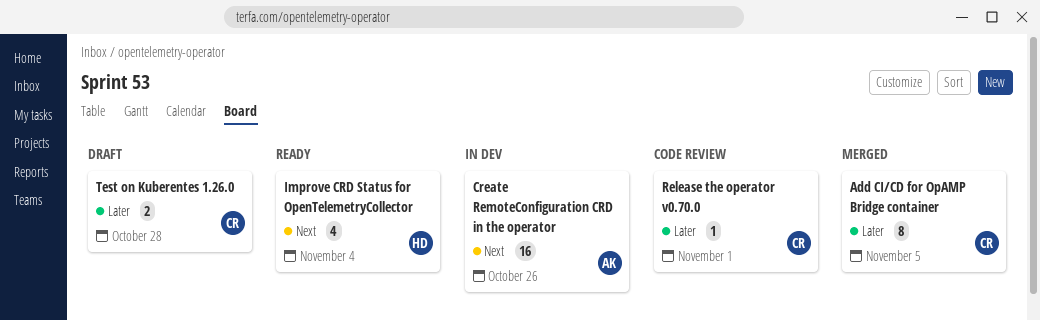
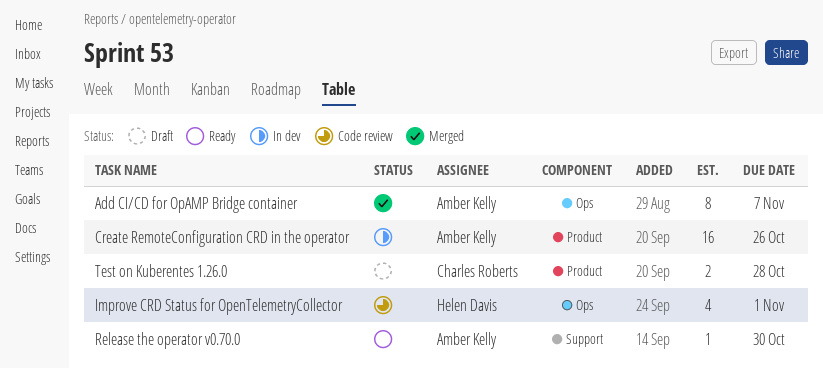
Add CI/CD for OpAMP Bridge container, owner: Charles Roberts -> Amber Kelly
Add CI/CD for OpAMP Bridge container, due: Nov 5 -> Nov 7
Improve CRD Status for OpenTelemetryCollector, status: Ready -> Code review
Improve CRD Status for OpenTelemetryCollector, due: Nov 4 -> Nov 1
Release the operator v0.70.0, status: Code review -> Ready
Release the operator v0.70.0, owner: Charles Roberts -> Amber Kelly
Release the operator v0.70.0, due: Nov 1 -> Oct 30

